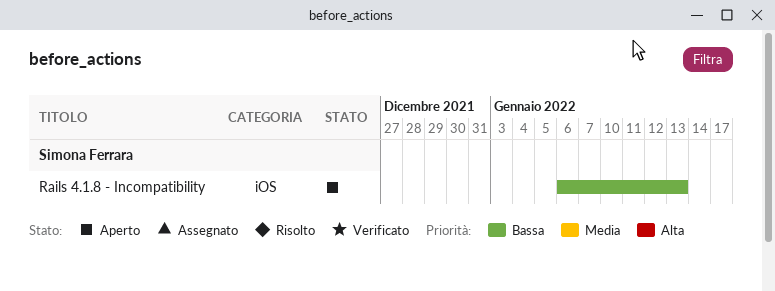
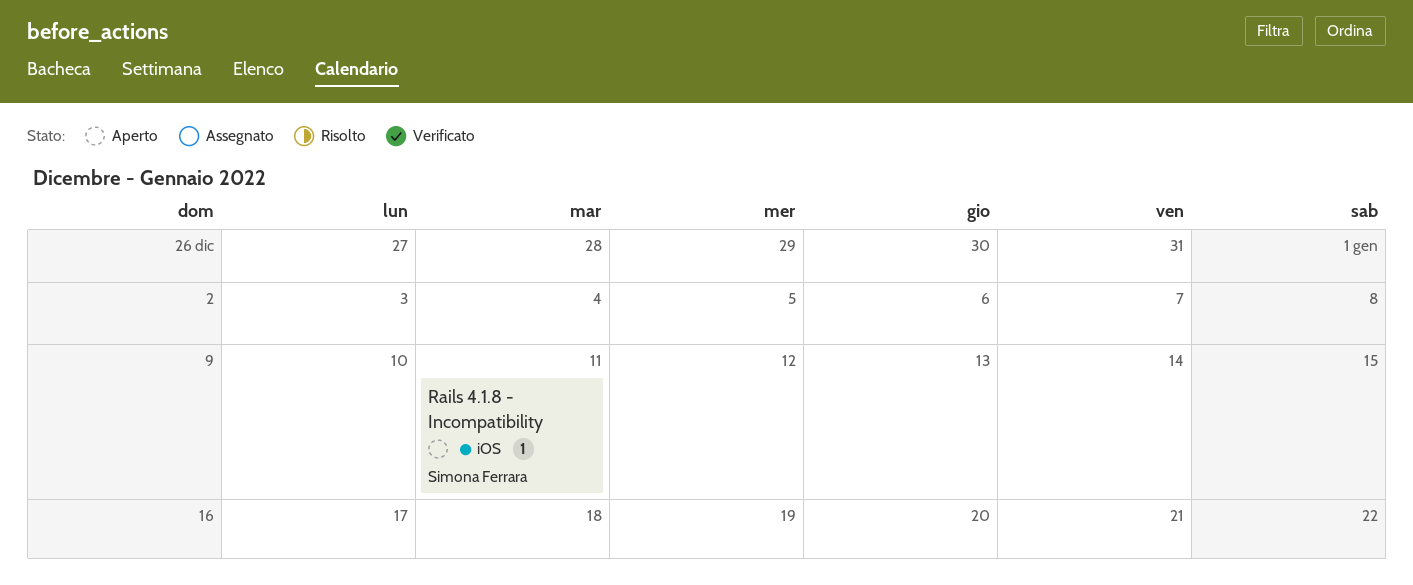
Rails 4.1.8 - Incompatibility, due: Jan 13 -> Jan 11

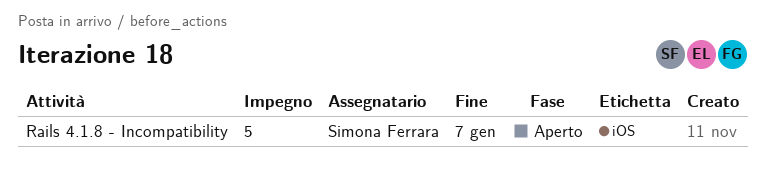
Rails 4.1.8 - Incompatibility, estimate: 1 -> 5
Rails 4.1.8 - Incompatibility, due: Jan 11 -> Jan 7

